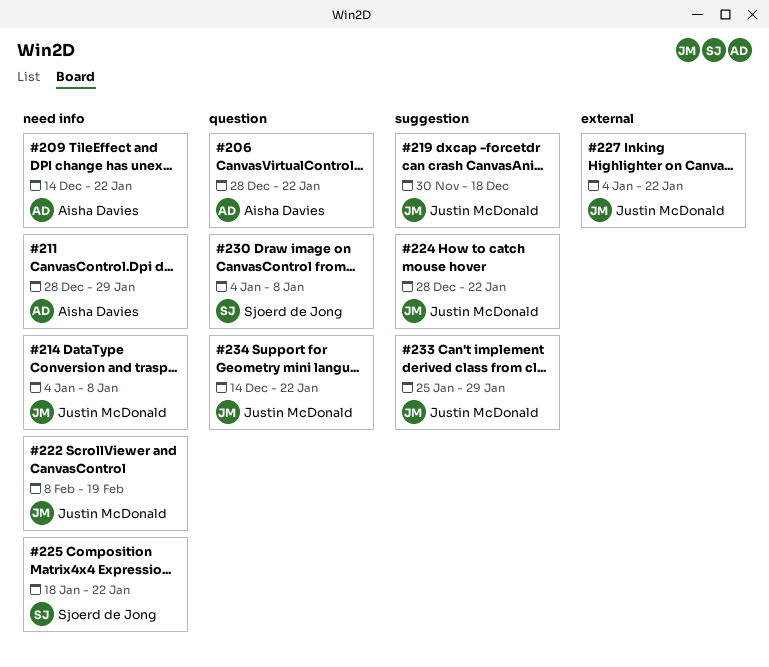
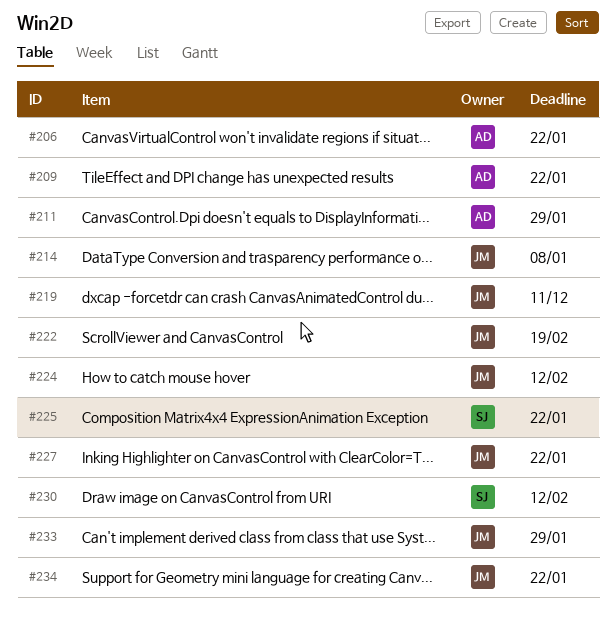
#219, due: Dec 18 -> Dec 11
#224, due: Jan 22 -> Feb 12
#230, due: Jan 8 -> Feb 12

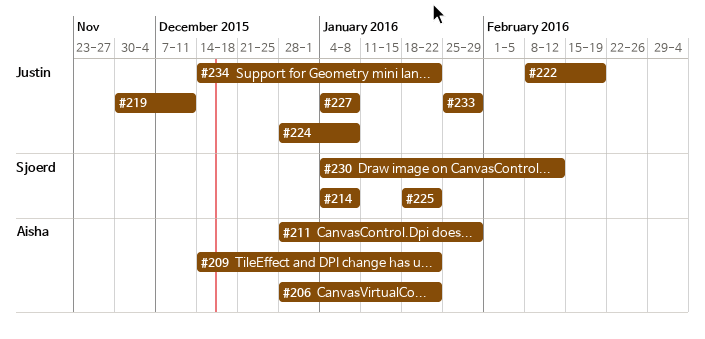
#214, owner: Justin -> Sjoerd
#224, due: Feb 12 -> Jan 8
#227, due: Jan 22 -> Jan 8

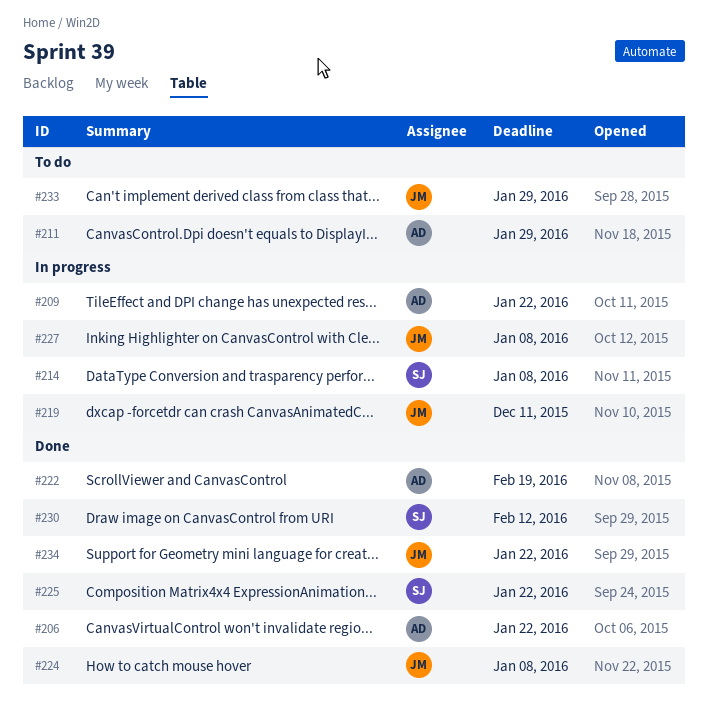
#222, owner: Justin -> Aisha

